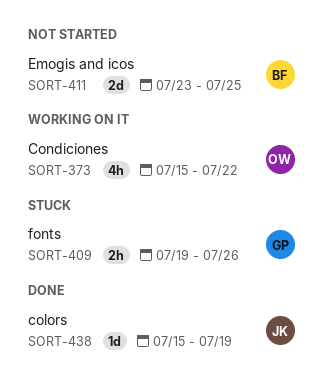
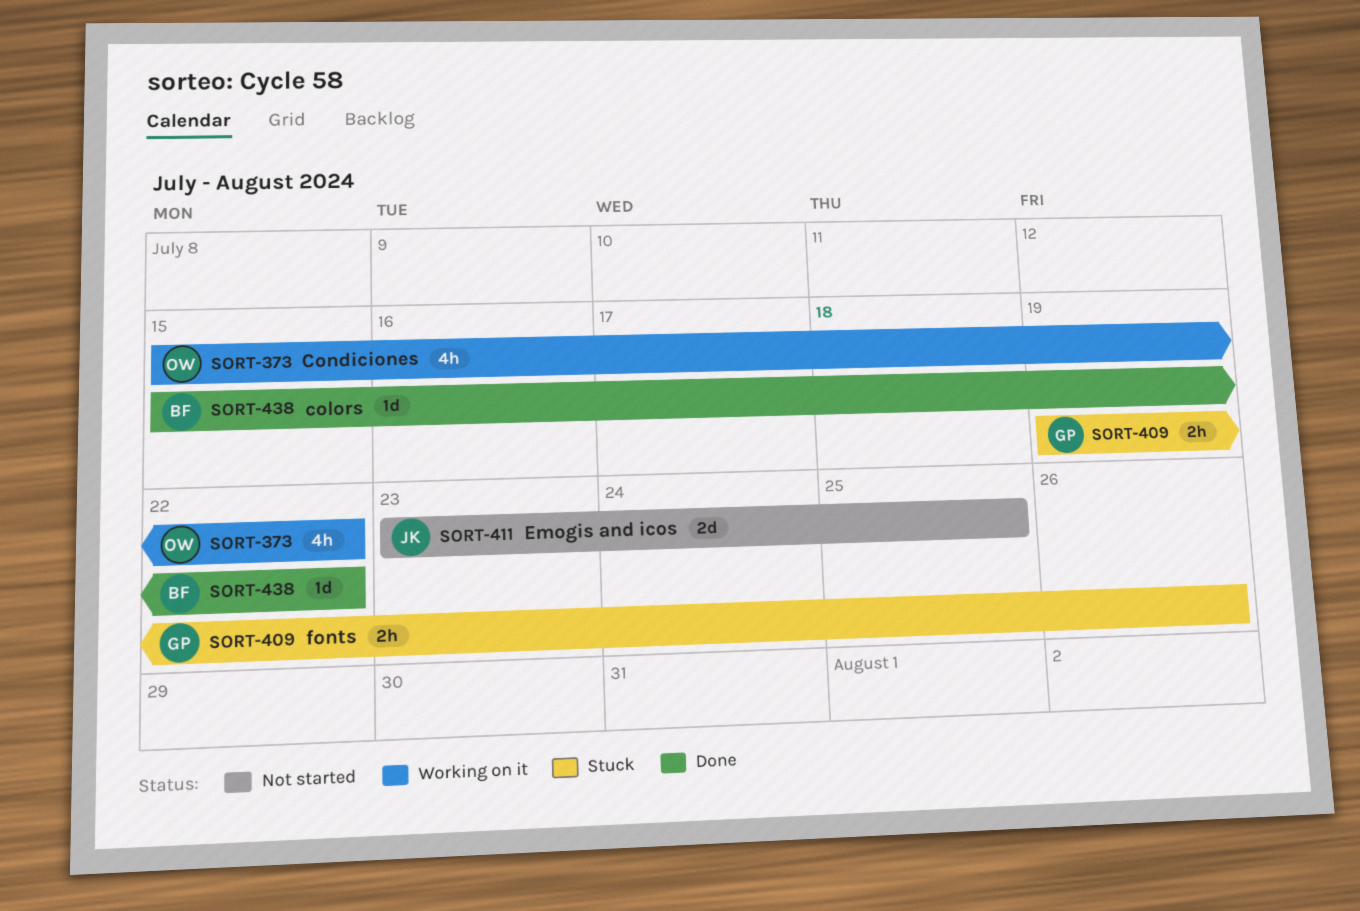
SORT-411, owner: BF -> JK
SORT-438, owner: JK -> BF
SORT-438, due: Jul 19 -> Jul 22

